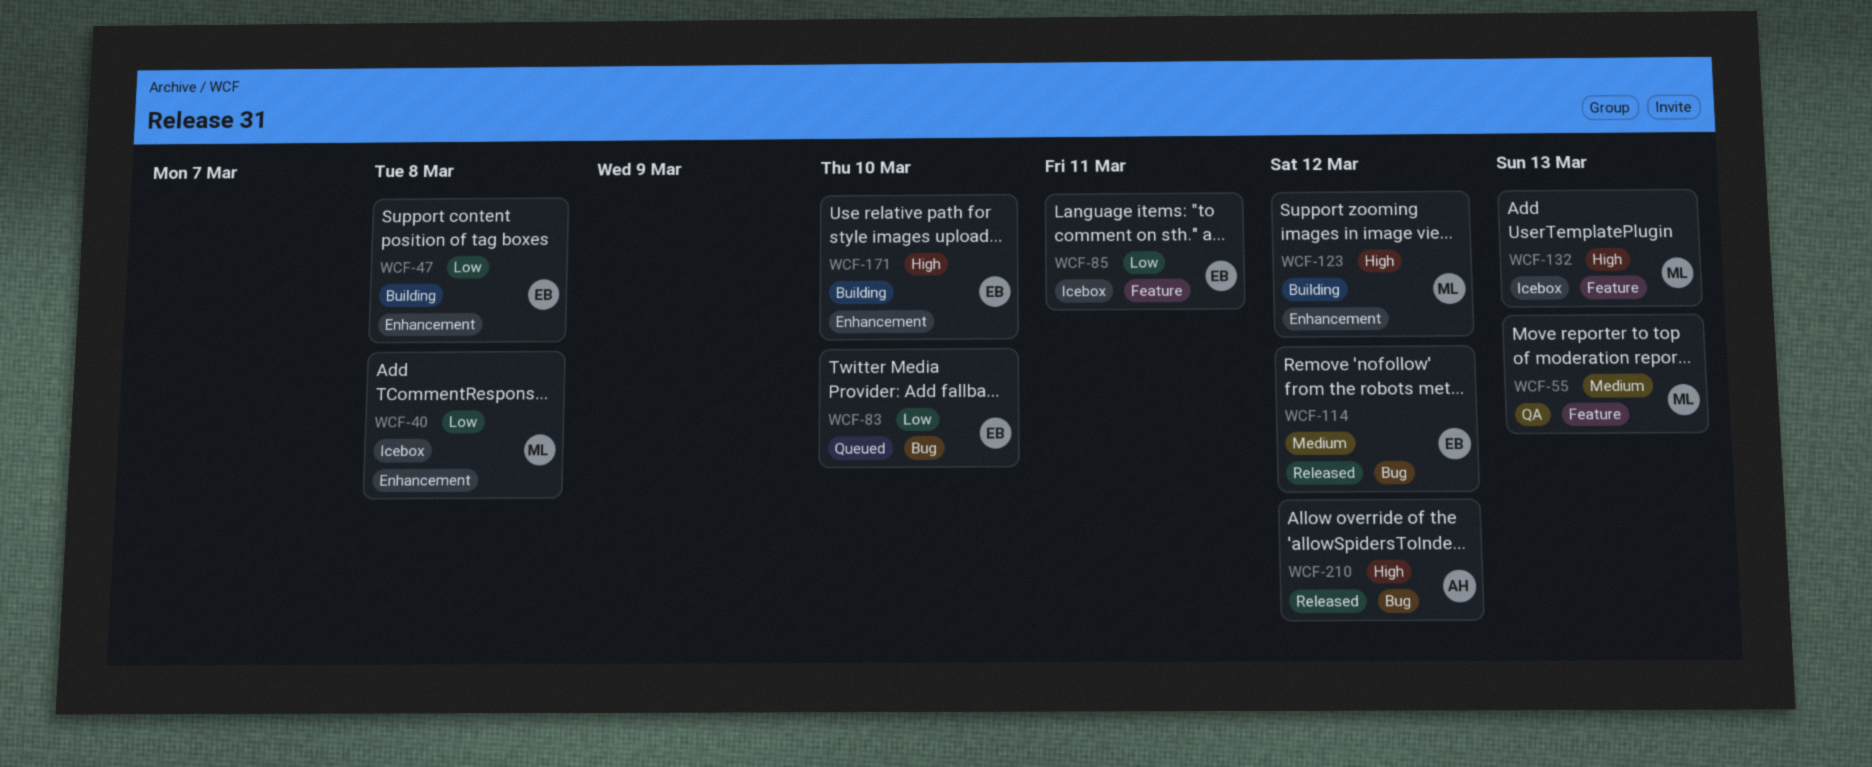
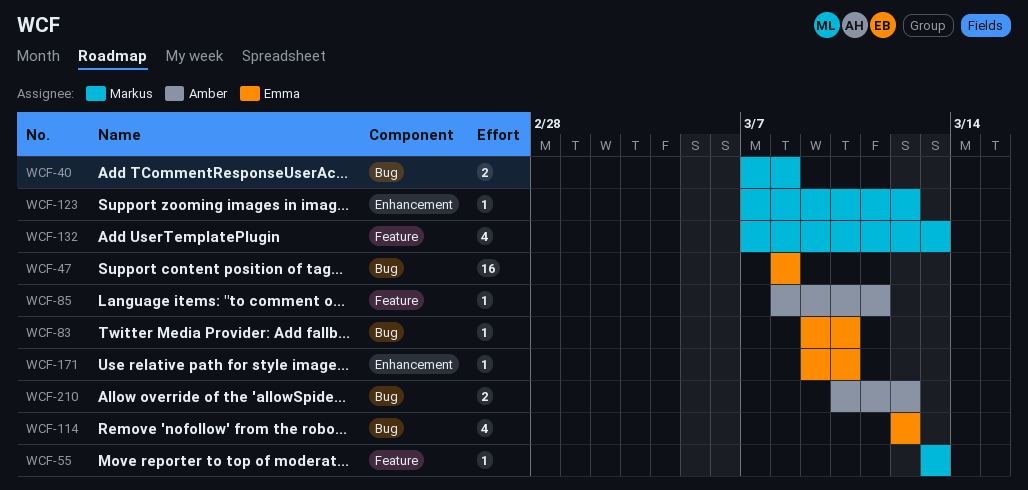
WCF-40, label: Enhancement -> Bug
WCF-47, label: Enhancement -> Bug
WCF-85, owner: Emma -> Amber

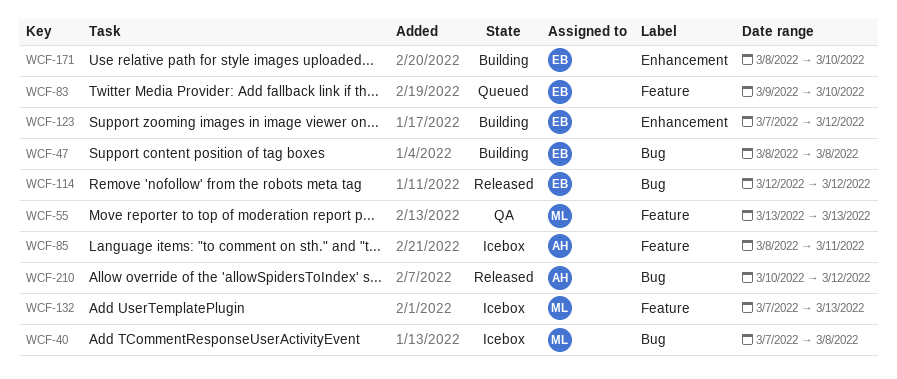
WCF-83, label: Bug -> Feature
WCF-123, owner: Markus -> Emma
WCF-171, start: Mar 9 -> Mar 8

